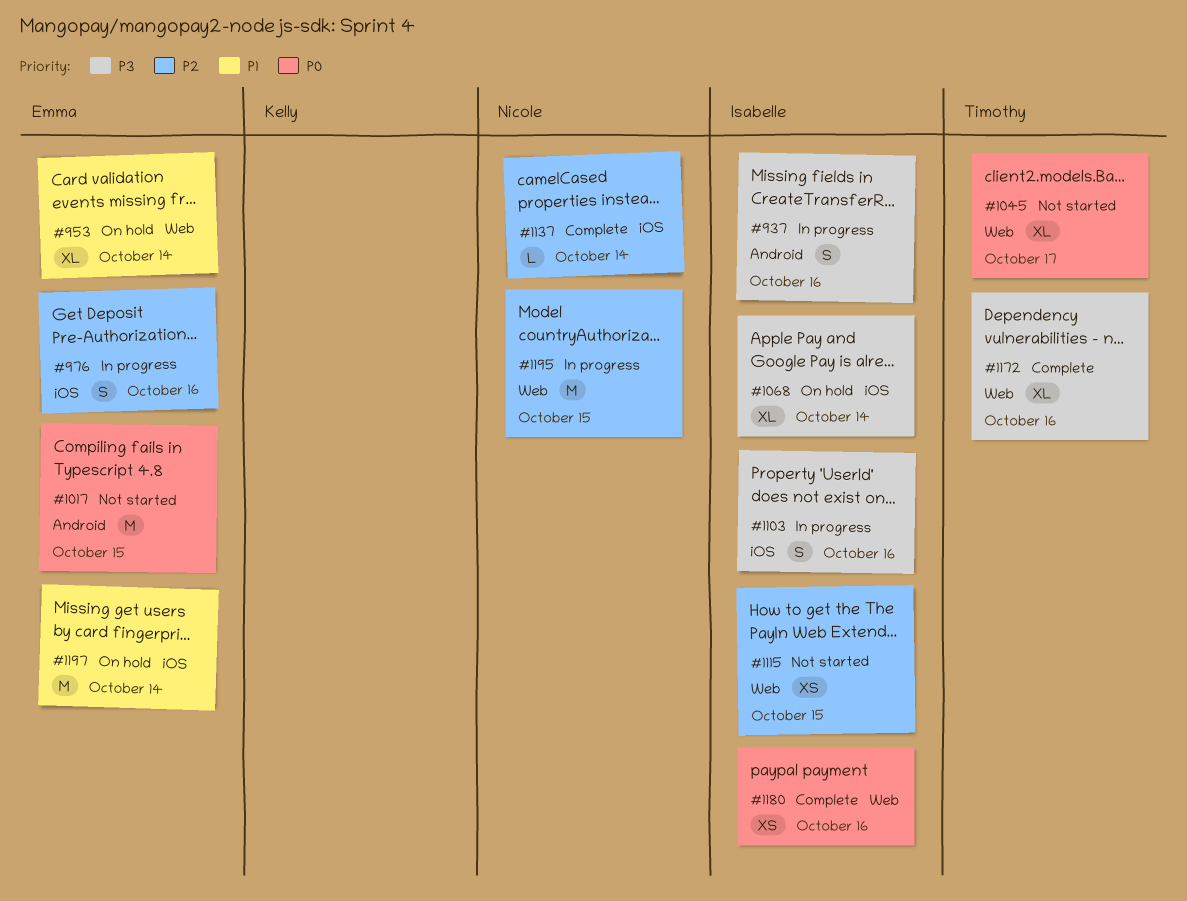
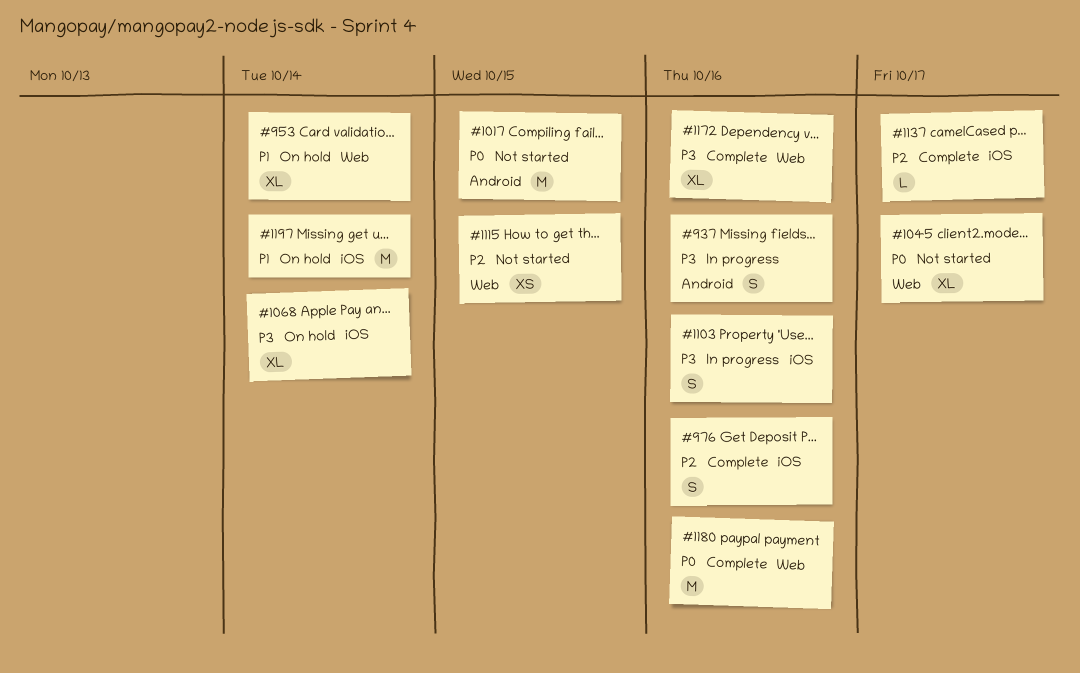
#976, status: In progress -> Complete
#1137, due: Oct 14 -> Oct 17
#1180, estimate: XS -> M
#1195: present -> none

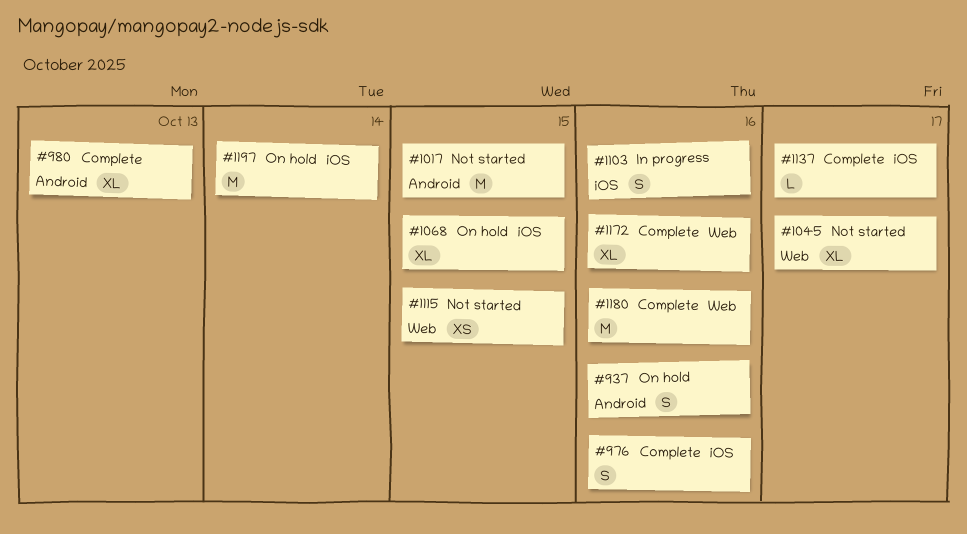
#937, status: In progress -> On hold
#953: present -> none
#980: none -> present
#1068, due: Oct 14 -> Oct 15

